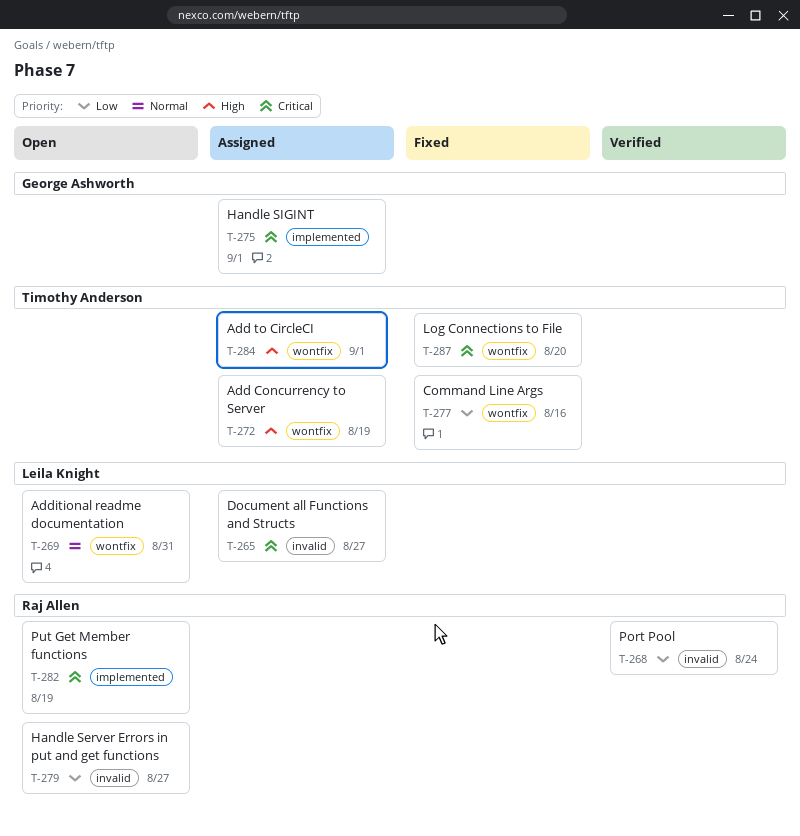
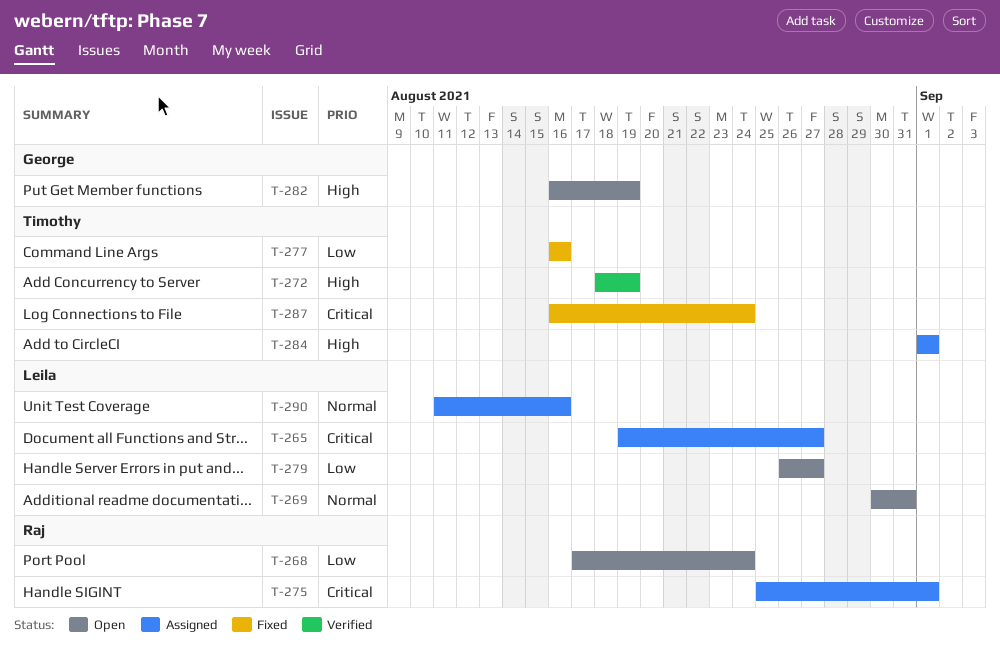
T-268, status: Verified -> Open
T-272, status: Assigned -> Verified
T-275, owner: George Ashworth -> Raj Allen
T-279, owner: Raj Allen -> Leila Knight
T-282, owner: Raj Allen -> George Ashworth
T-282, priority: Critical -> High
T-287, due: Aug 20 -> Aug 24
T-290: none -> present

